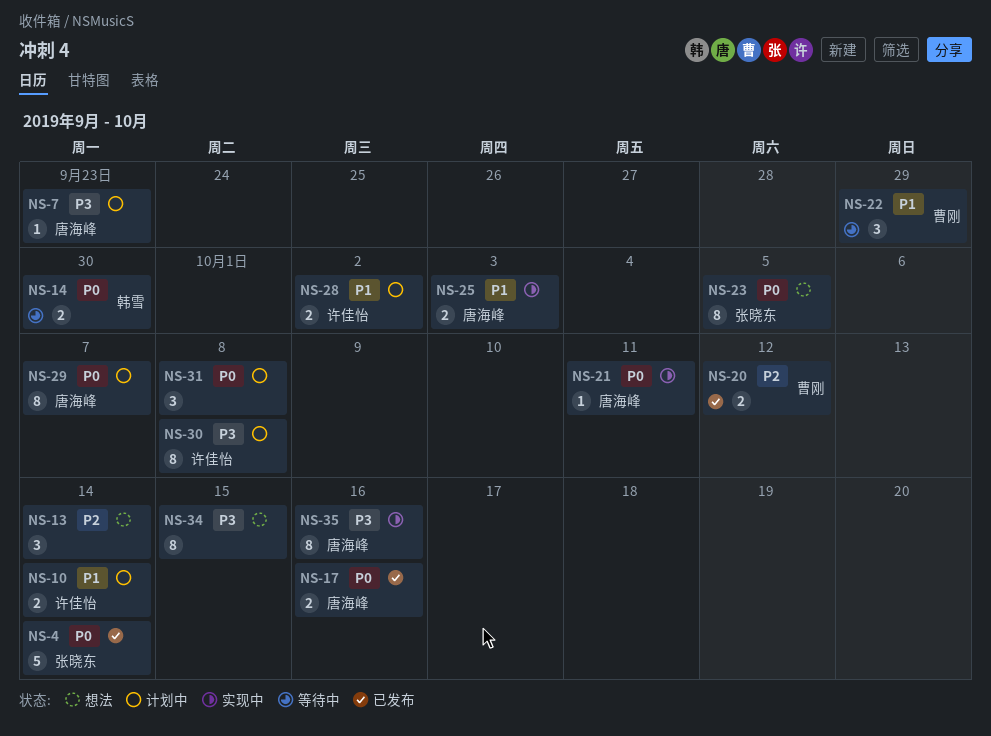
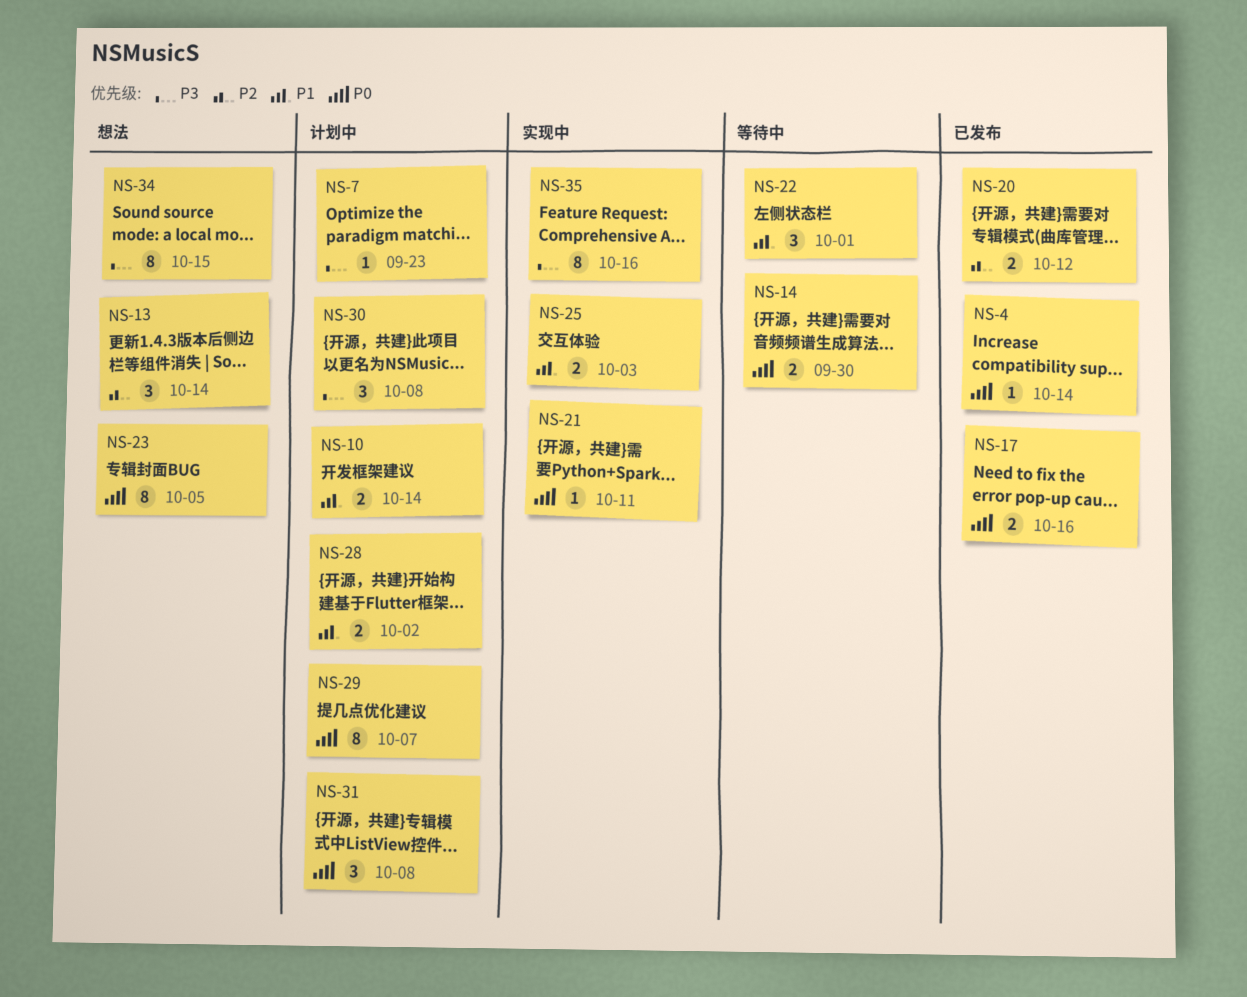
NS-4, estimate: 5 -> 1
NS-22, due: Sep 29 -> Oct 1
NS-30, estimate: 8 -> 3

